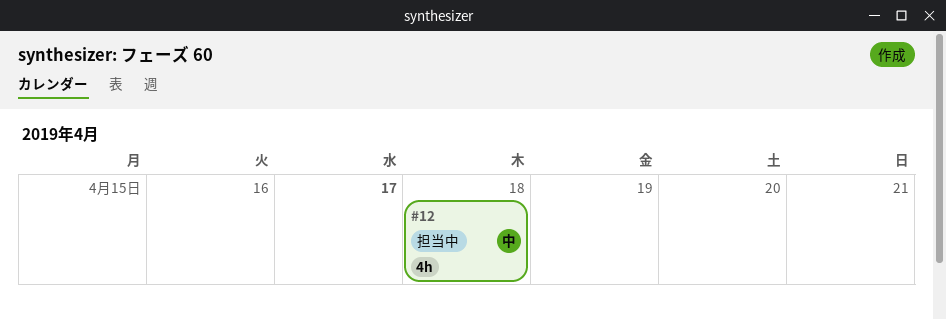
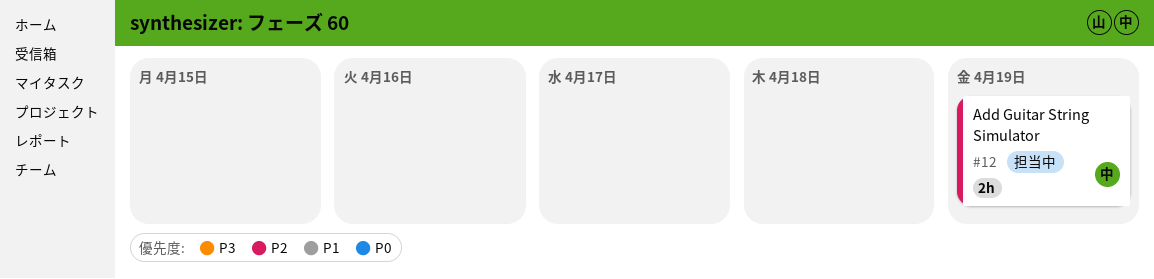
#12, estimate: 4h -> 2h
#12, due: Apr 18 -> Apr 19

